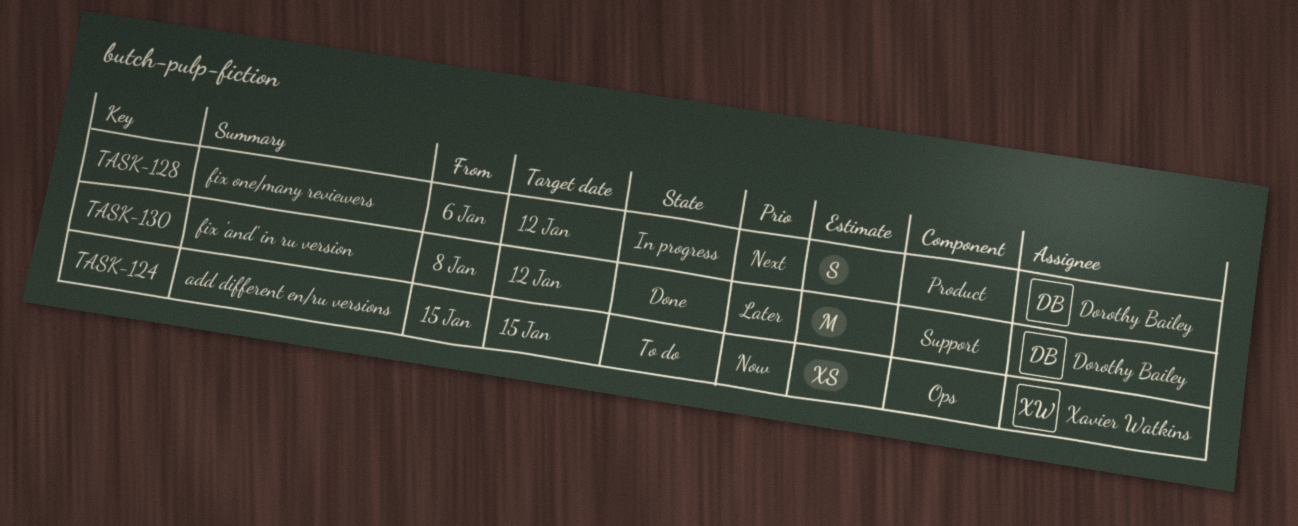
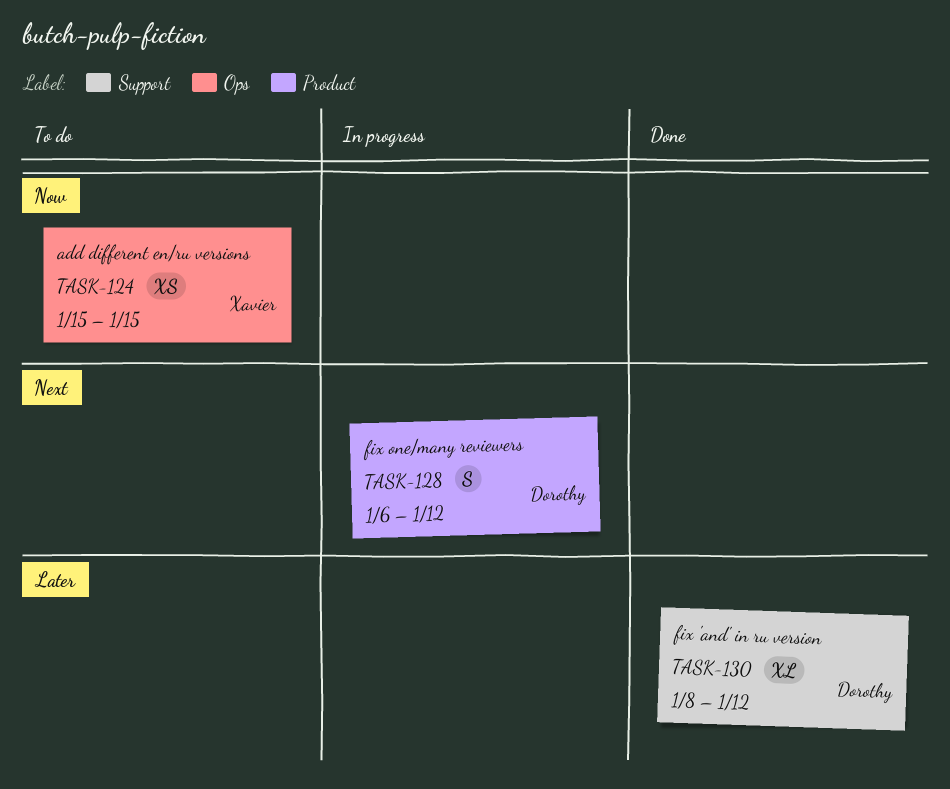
TASK-130, estimate: M -> XL

